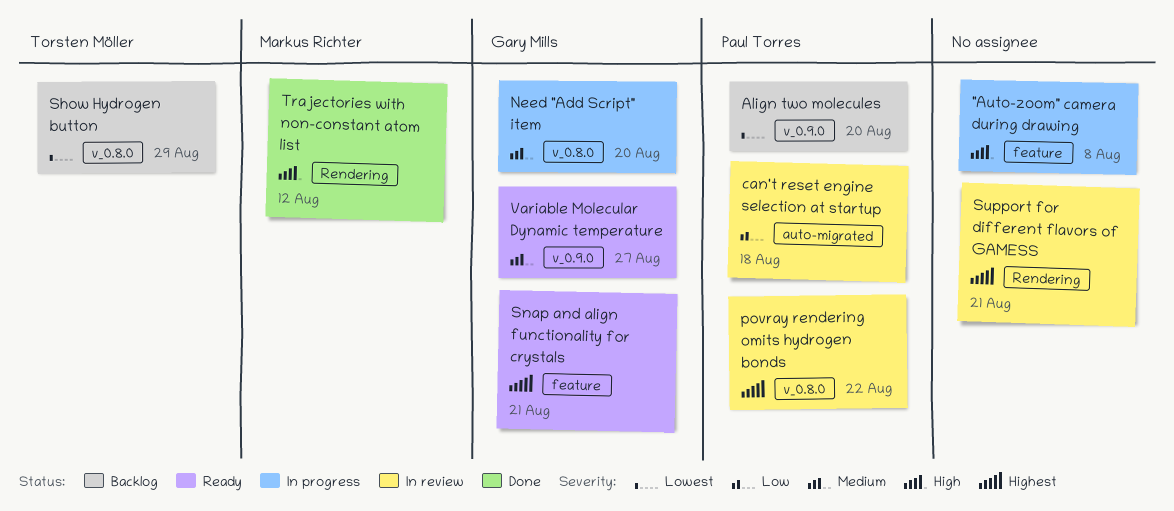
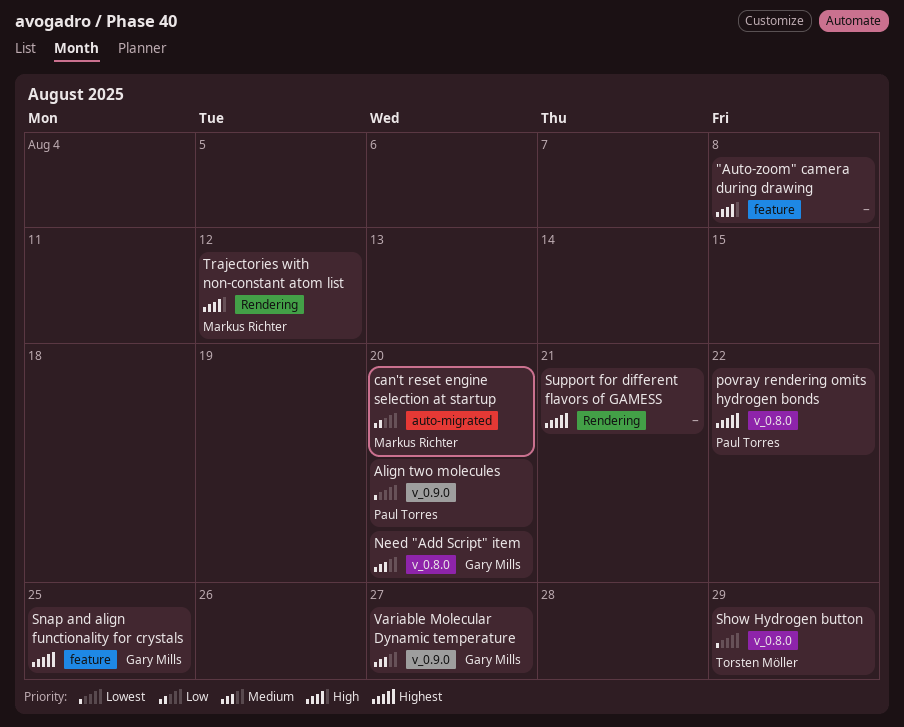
can't reset engine selection at startup, owner: Paul Torres -> Markus Richter
can't reset engine selection at startup, due: Aug 18 -> Aug 20
Snap and align functionality for crystals, due: Aug 21 -> Aug 25

